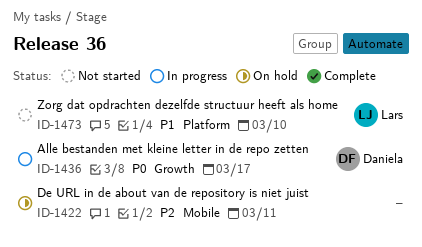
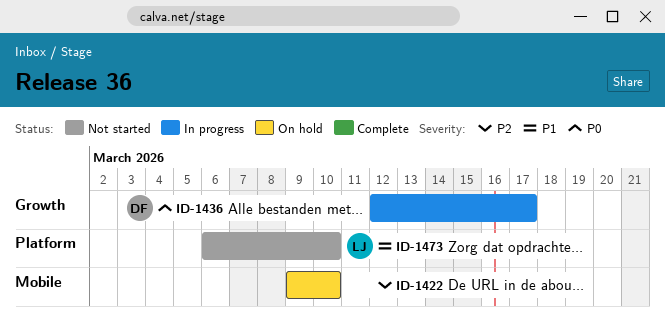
ID-1422, due: Mar 11 -> Mar 10

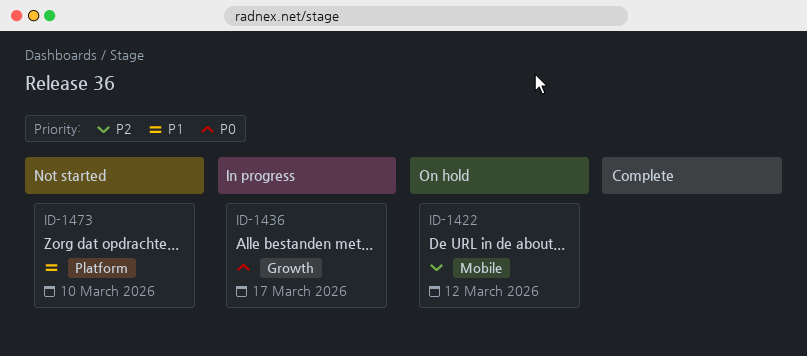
ID-1422, due: Mar 10 -> Mar 12

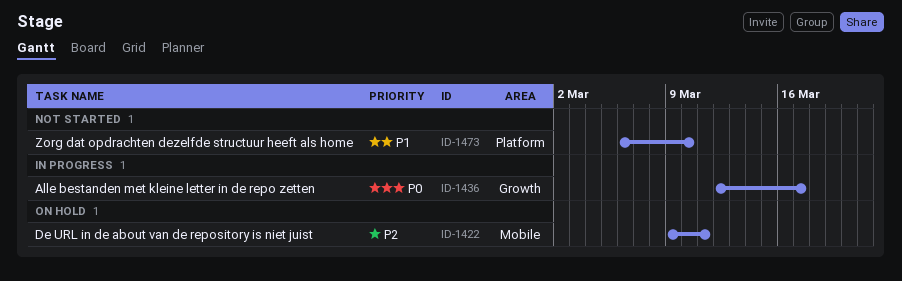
ID-1422, due: Mar 12 -> Mar 11

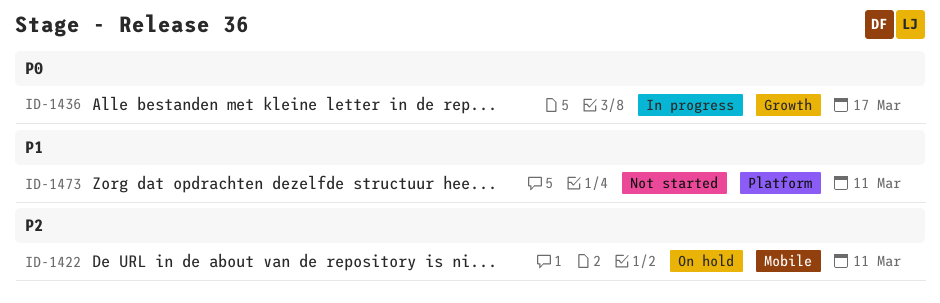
ID-1473, due: Mar 10 -> Mar 11

